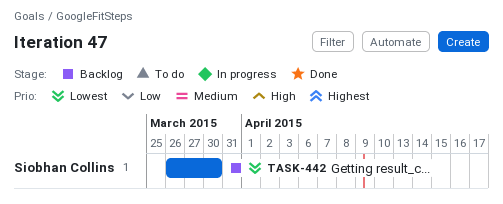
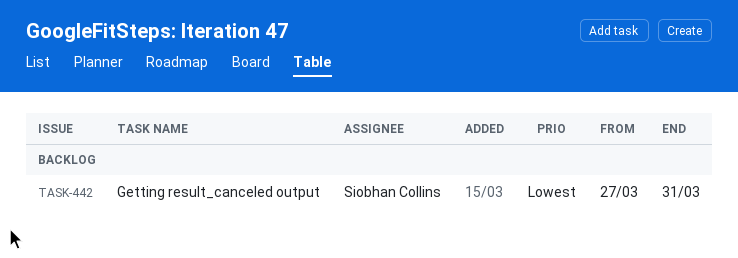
TASK-442, start: Mar 26 -> Mar 27
TASK-442, due: Mar 30 -> Mar 31

